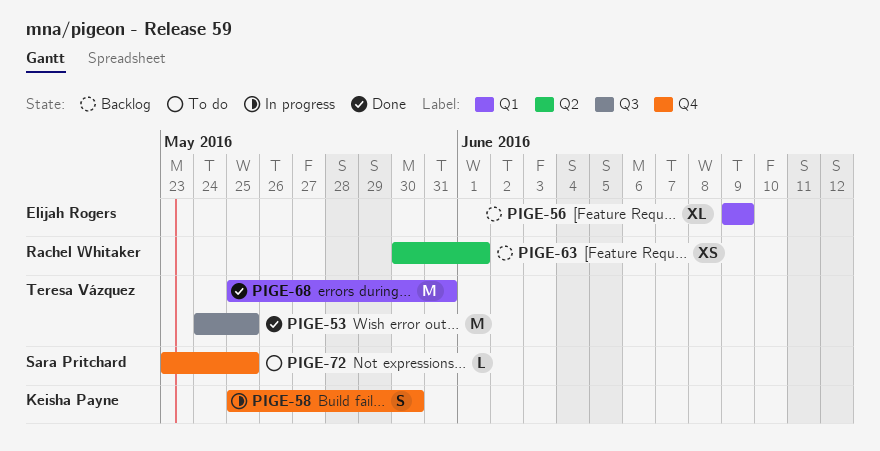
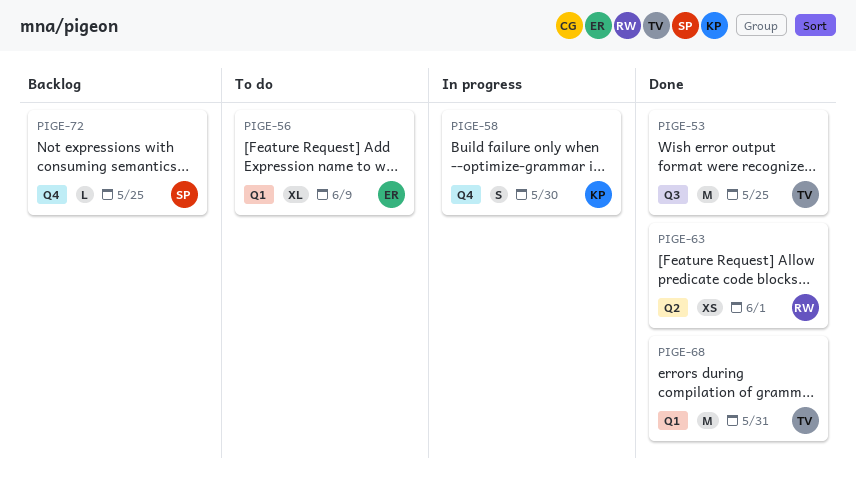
PIGE-56, status: Backlog -> To do
PIGE-63, status: Backlog -> Done
PIGE-72, status: To do -> Backlog

